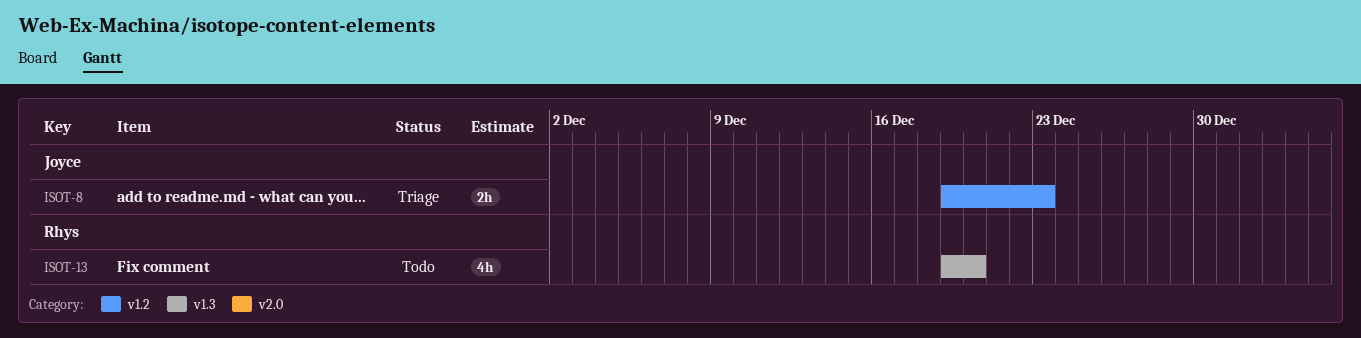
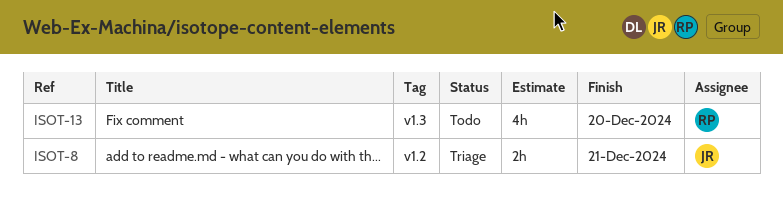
ISOT-8, due: Dec 23 -> Dec 21

